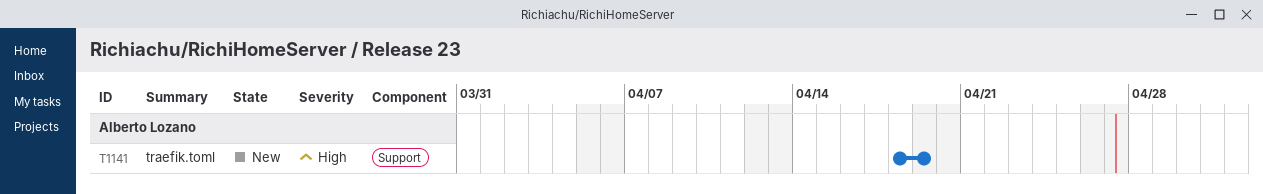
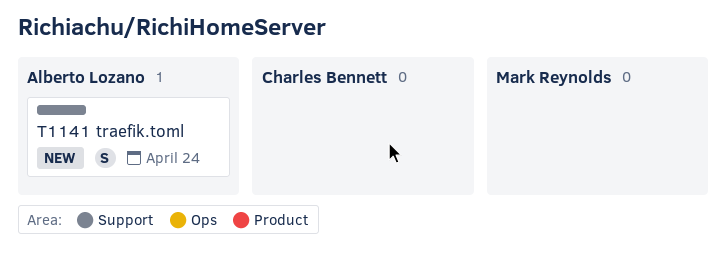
T1141, due: Apr 19 -> Apr 24

